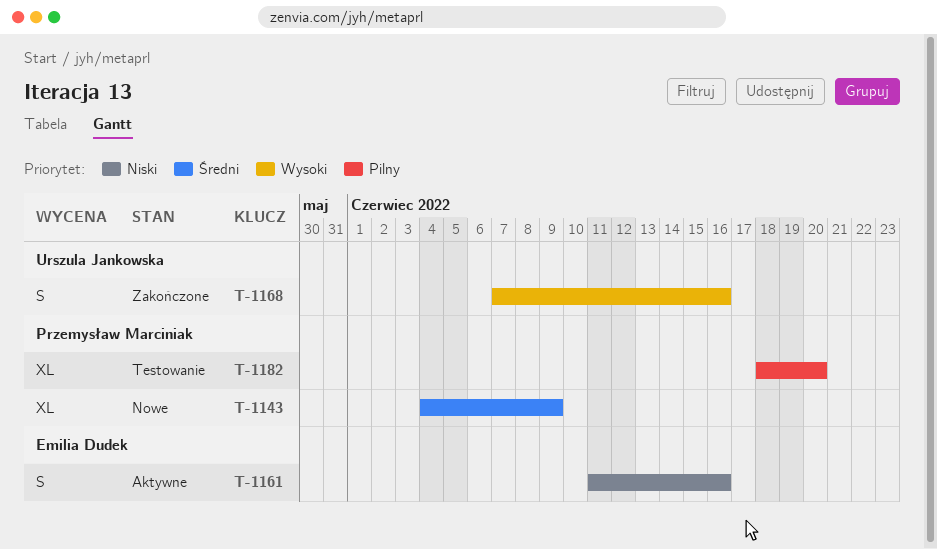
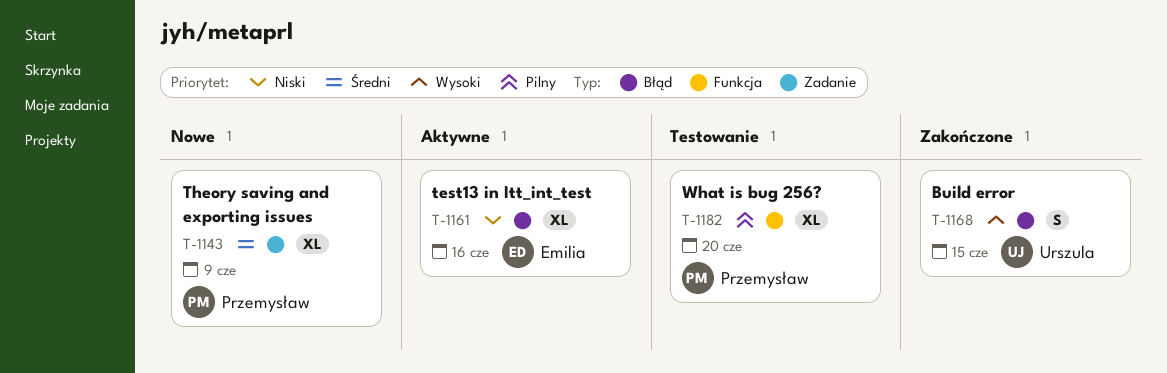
T-1161, estimate: S -> XL
T-1168, due: Jun 16 -> Jun 15

